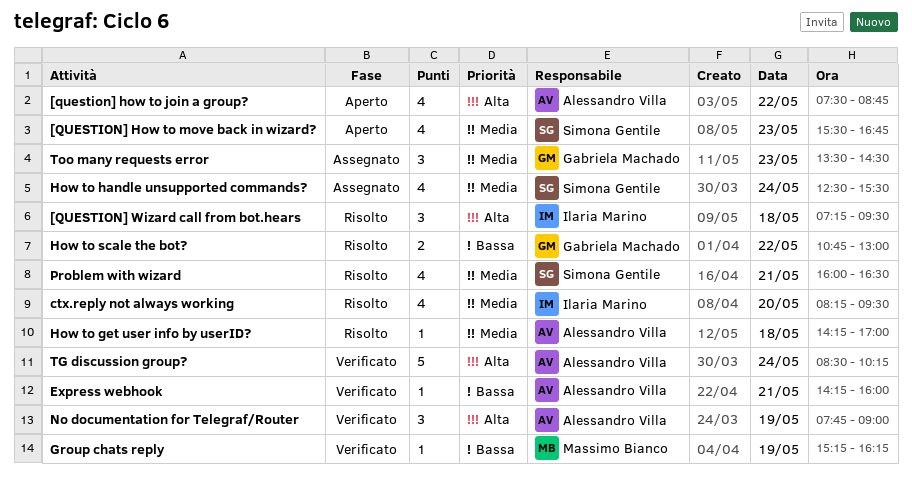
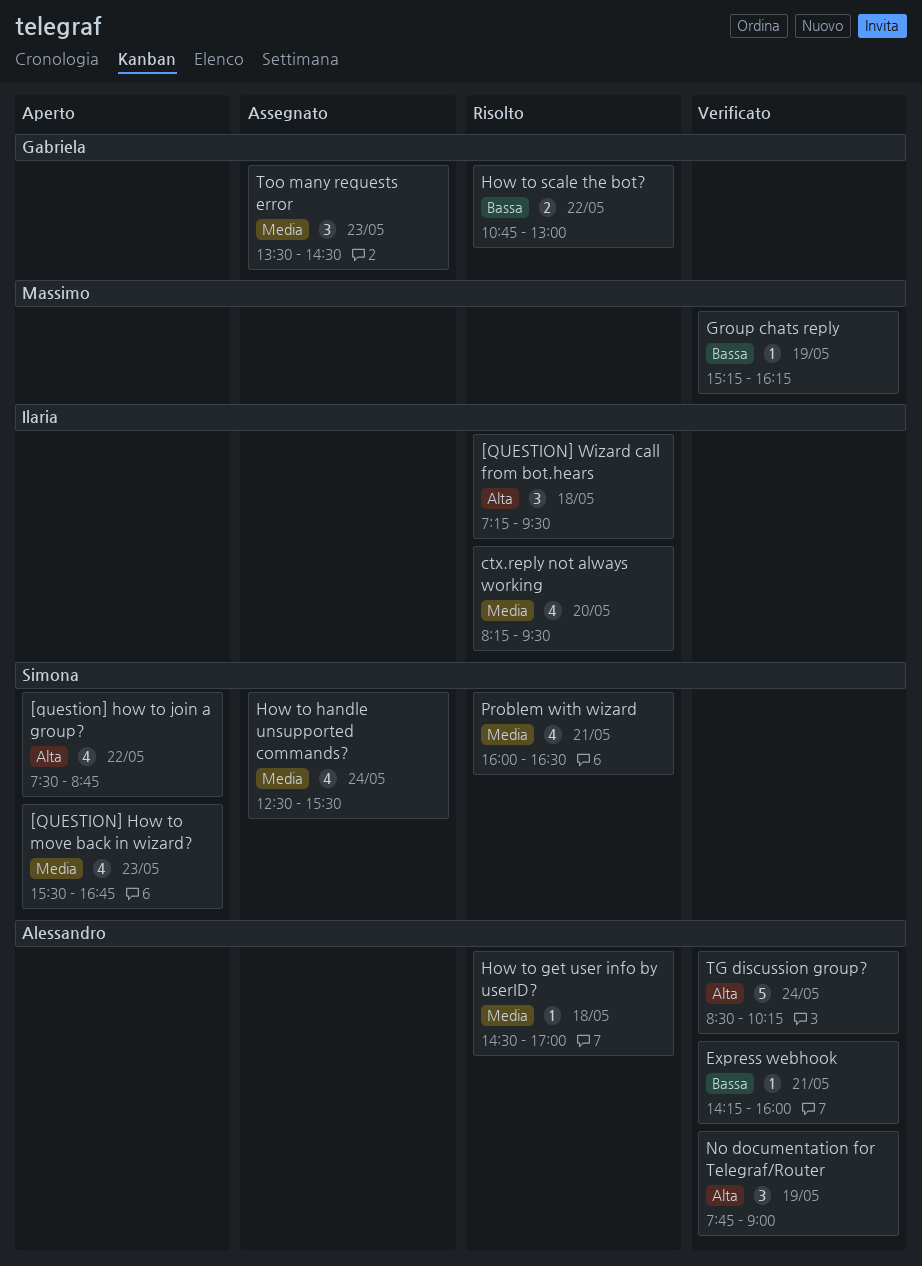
[question] how to join a group?, owner: Alessandro Villa -> Simona Gentile
How to get user info by userID?, begins: 14:15 -> 14:30

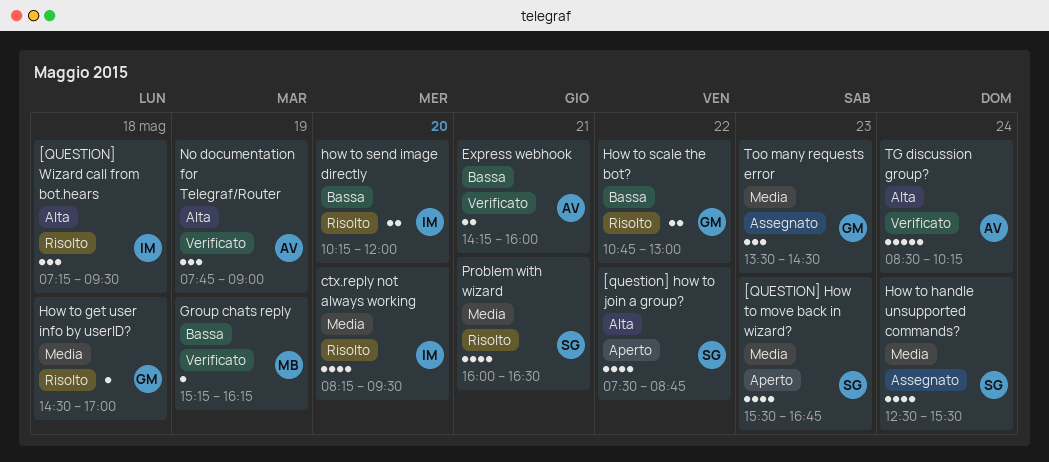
Express webhook, estimate: 1 -> 2
How to get user info by userID?, owner: Alessandro -> Gabriela
how to send image directly: none -> present

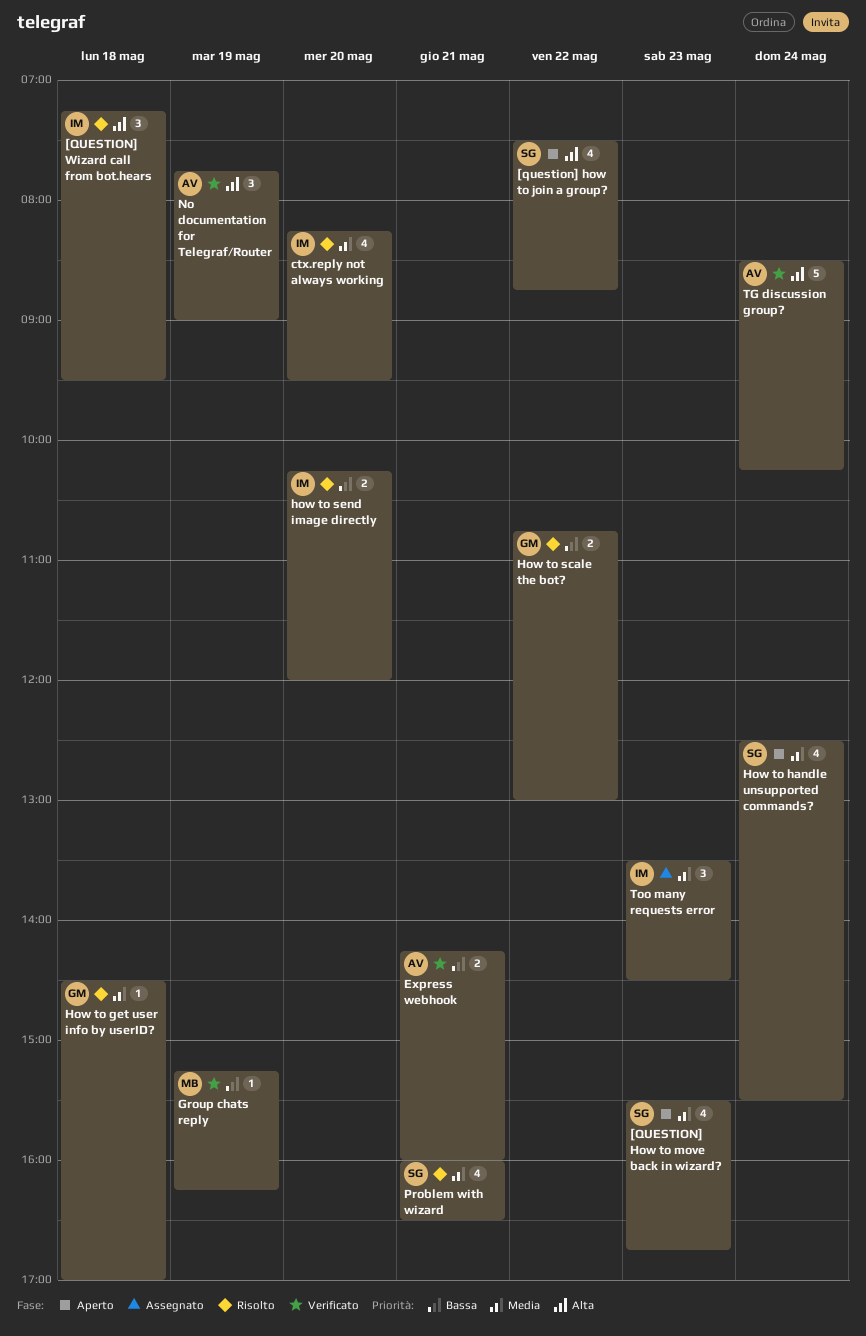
How to handle unsupported commands?, status: Assegnato -> Aperto
Too many requests error, owner: GM -> IM

